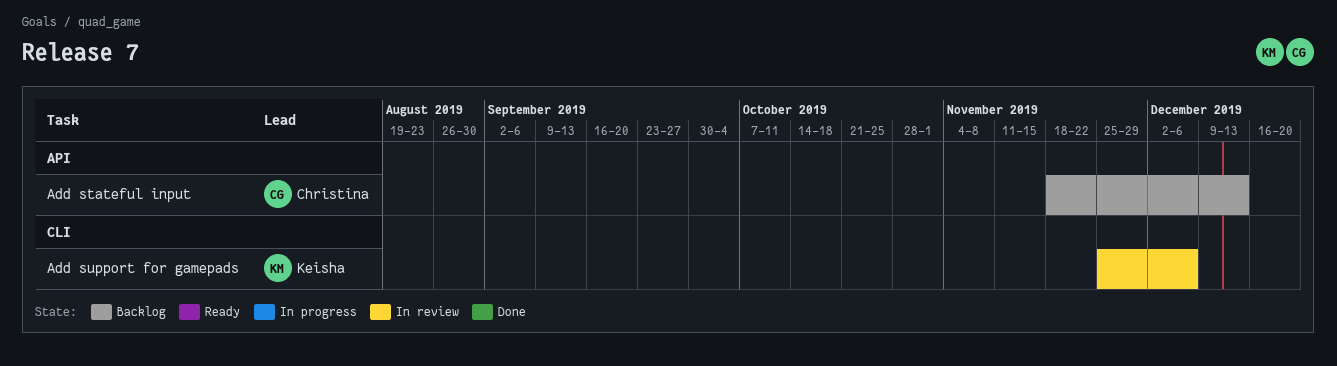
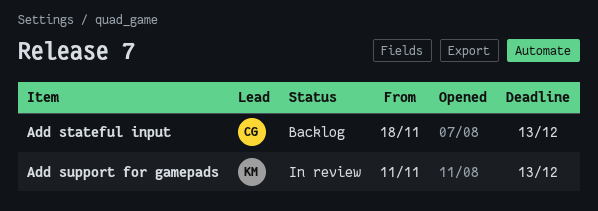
Add support for gamepads, start: Nov 25 -> Nov 11
Add support for gamepads, due: Dec 6 -> Dec 13

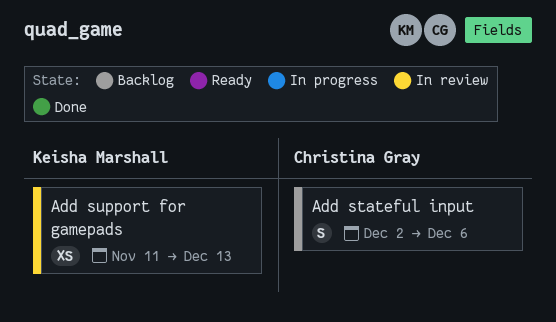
Add stateful input, start: Nov 18 -> Dec 2
Add stateful input, due: Dec 13 -> Dec 6

